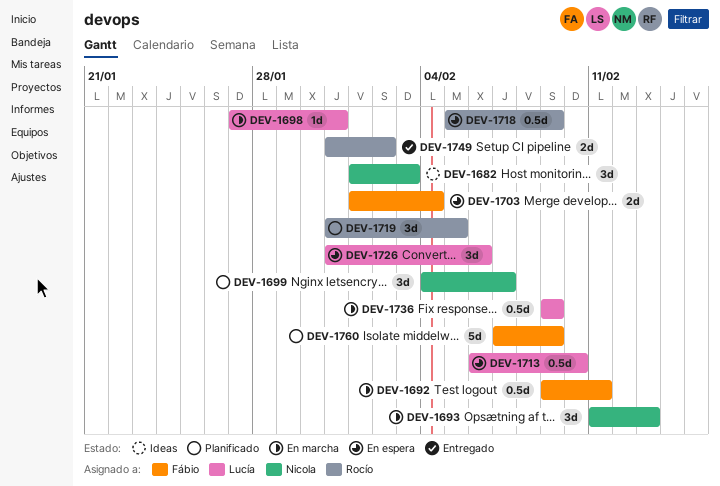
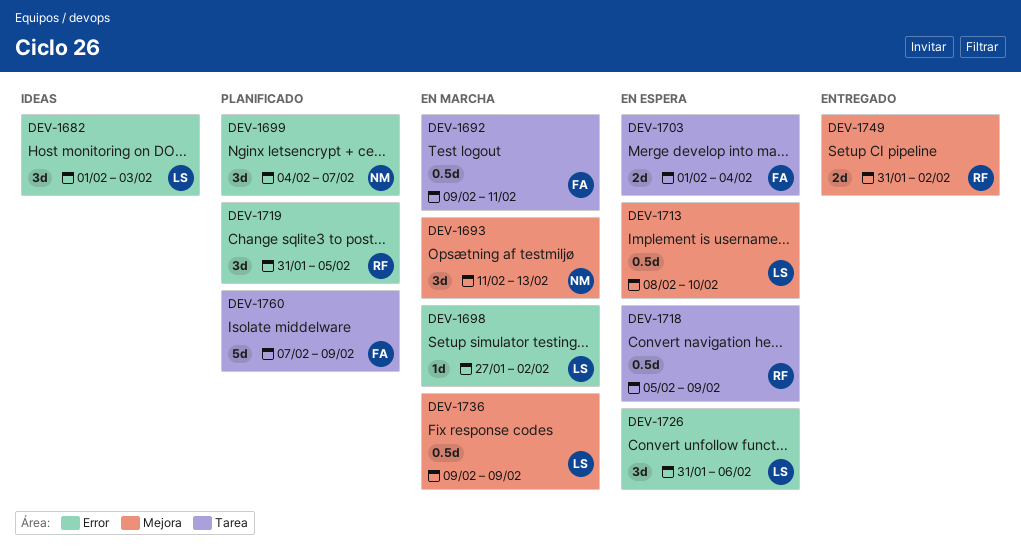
DEV-1682, owner: Nicola -> Lucía
DEV-1698, due: Jan 31 -> Feb 2
DEV-1713, start: Feb 6 -> Feb 8

